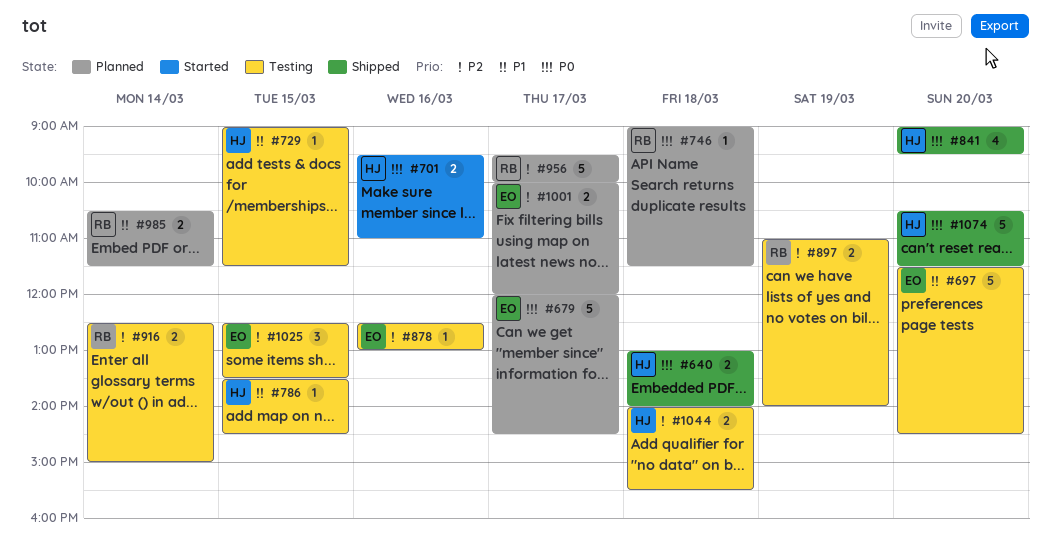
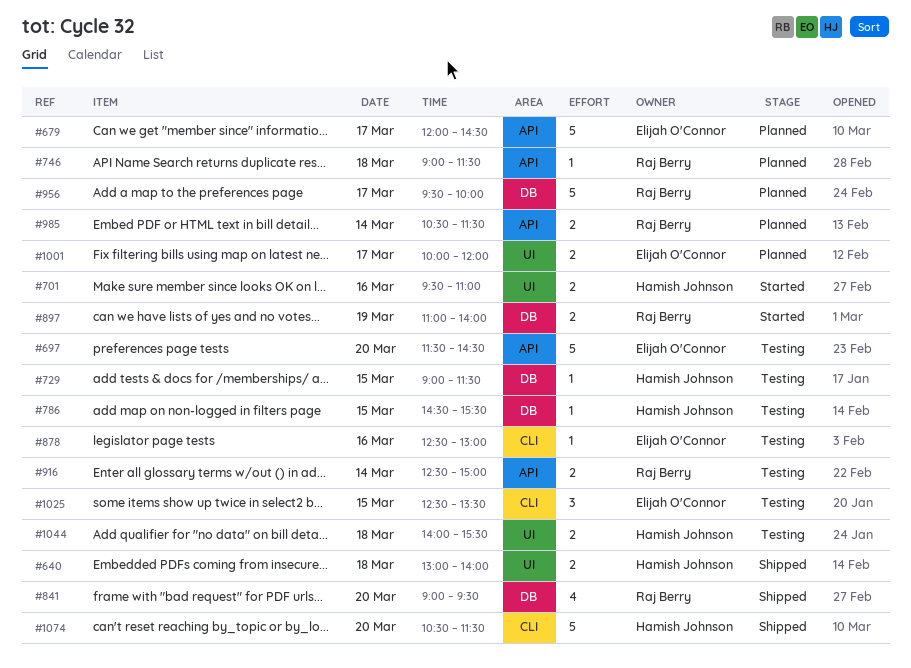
#786, begins: 13:30 -> 14:30
#786, ends: 14:30 -> 15:30
#841, owner: Hamish Johnson -> Raj Berry
#897, status: Testing -> Started

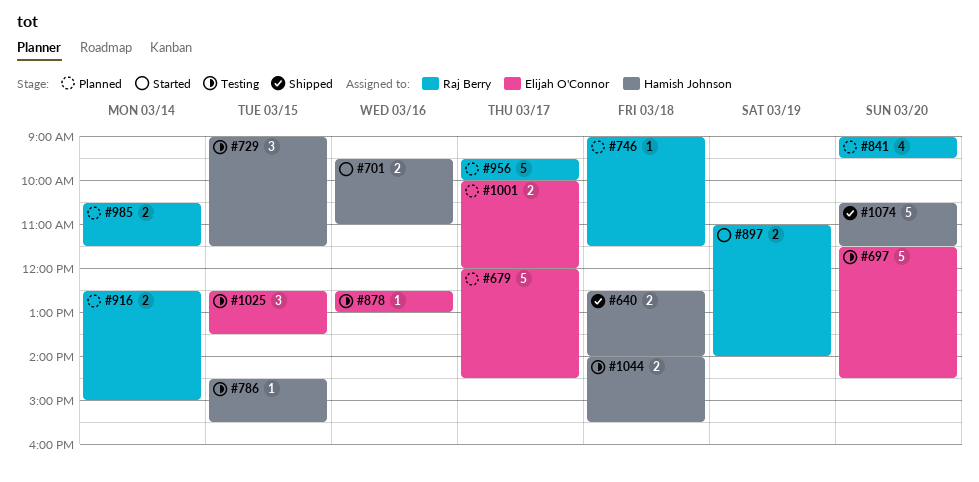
#640, begins: 13:00 -> 12:30
#729, estimate: 1 -> 3
#841, status: Shipped -> Planned
#916, status: Testing -> Planned

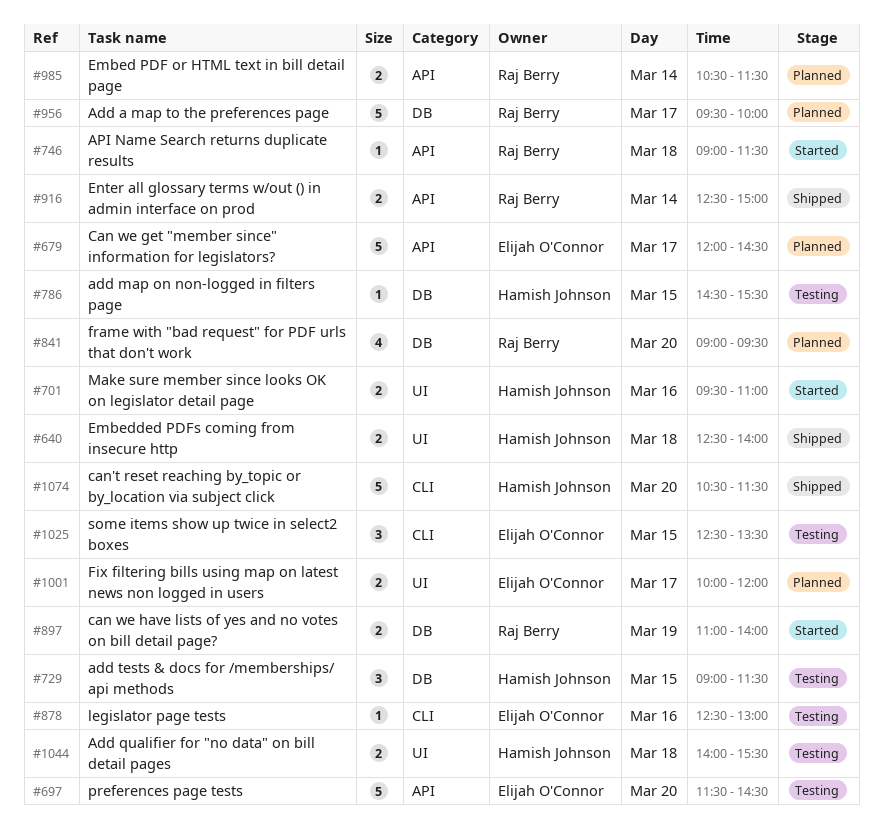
#746, status: Planned -> Started
#916, status: Planned -> Shipped

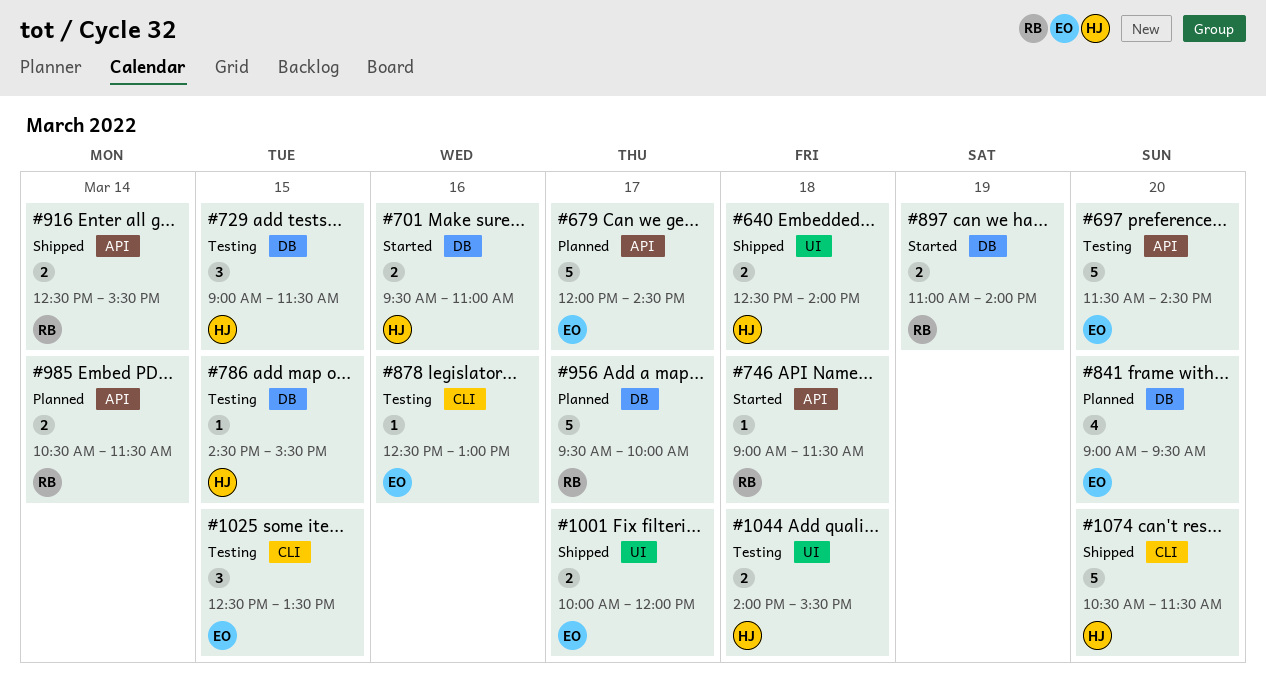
#701, label: UI -> DB
#841, owner: Raj Berry -> Elijah O'Connor
#916, ends: 15:00 -> 15:30
#1001, status: Planned -> Shipped

